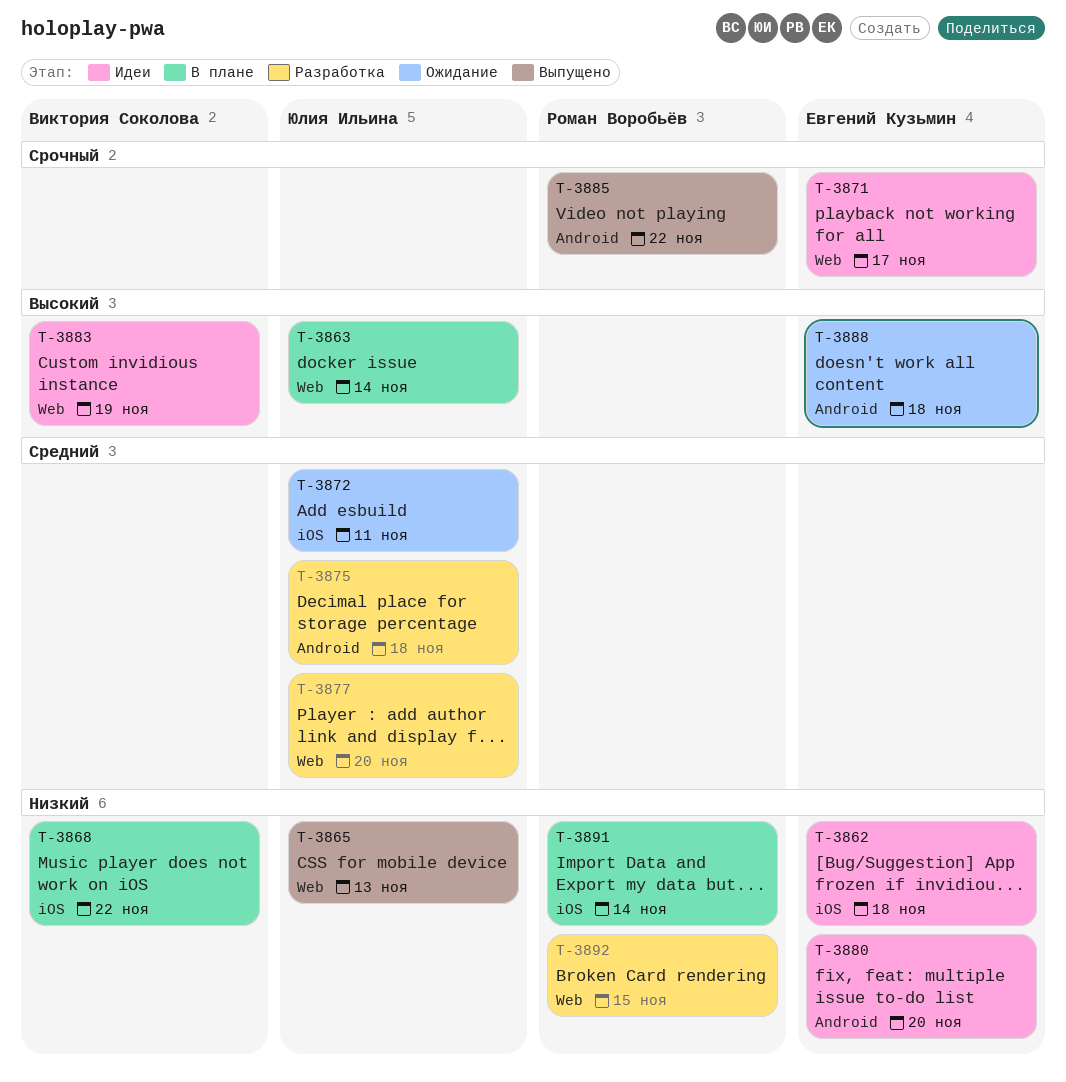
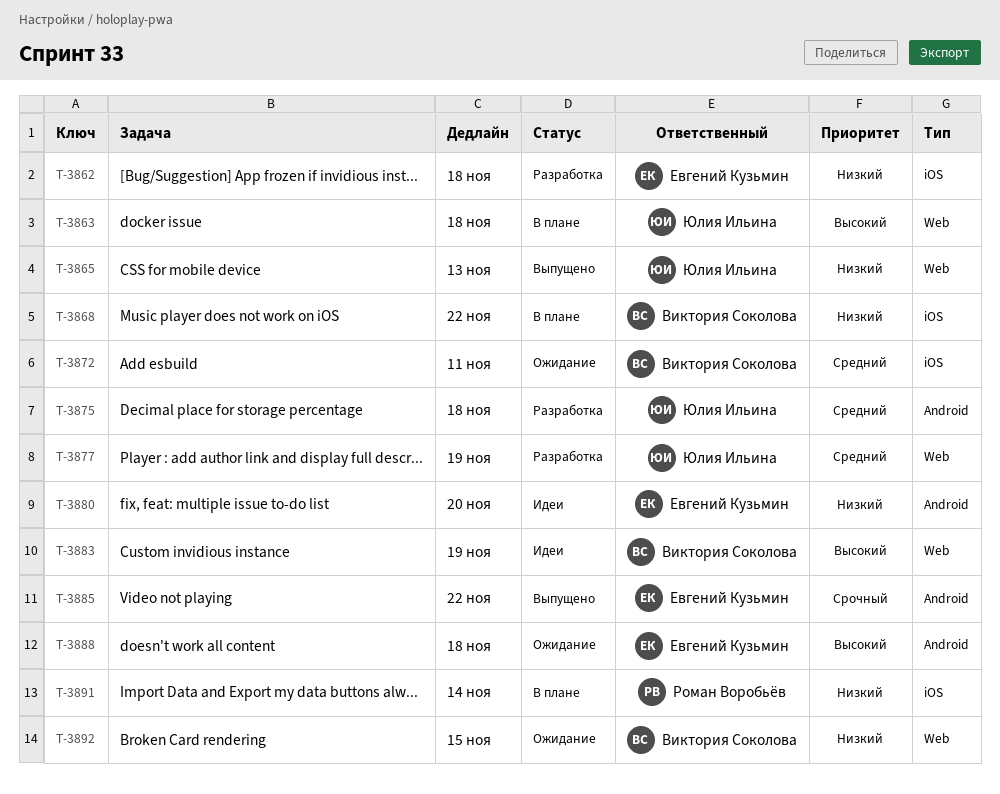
T-3862, status: Идеи -> Разработка
T-3863, due: Nov 14 -> Nov 18
T-3871: present -> none
T-3872, owner: Юлия Ильина -> Виктория Соколова
T-3877, due: Nov 20 -> Nov 19
T-3885, owner: Роман Воробьёв -> Евгений Кузьмин
T-3892, status: Разработка -> Ожидание
T-3892, owner: Роман Воробьёв -> Виктория Соколова

